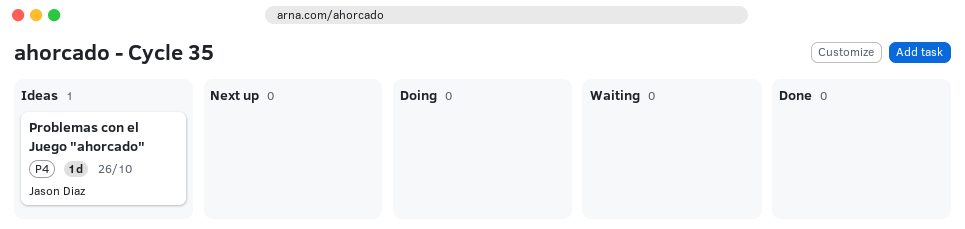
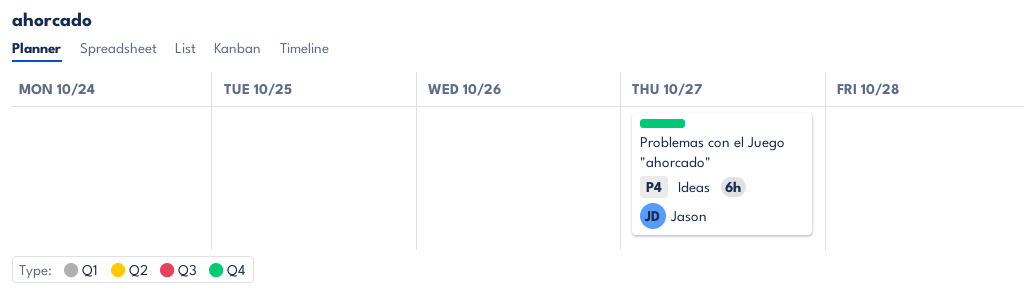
Problemas con el Juego "ahorcado", estimate: 1d -> 6h
Problemas con el Juego "ahorcado", due: Oct 26 -> Oct 27

